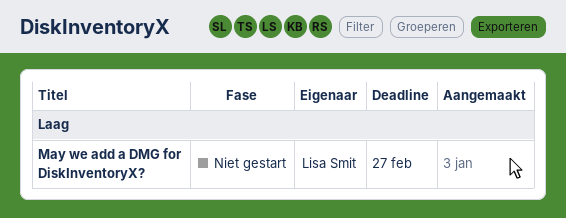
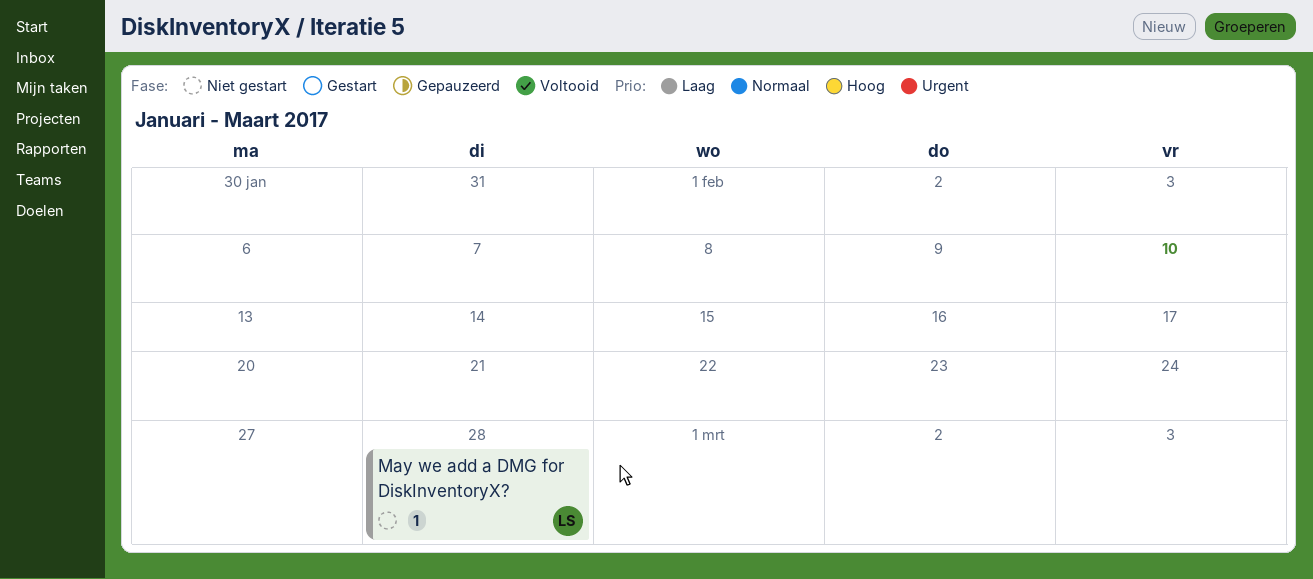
May we add a DMG for DiskInventoryX?, due: Feb 27 -> Feb 28

